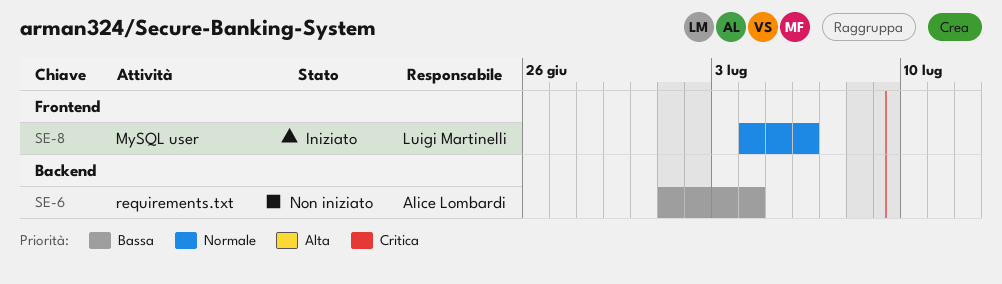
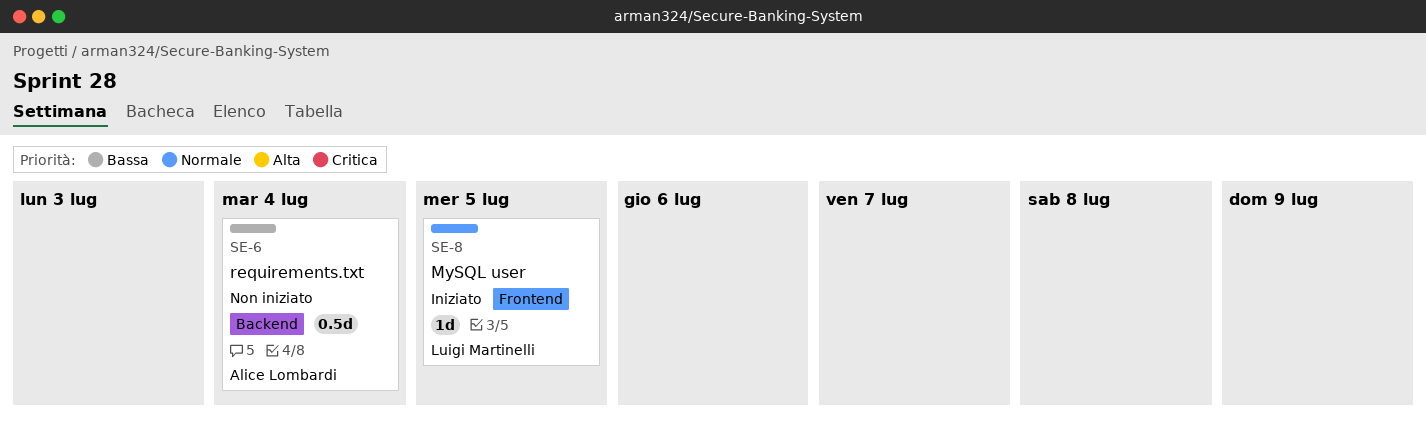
SE-8, due: Jul 6 -> Jul 5

